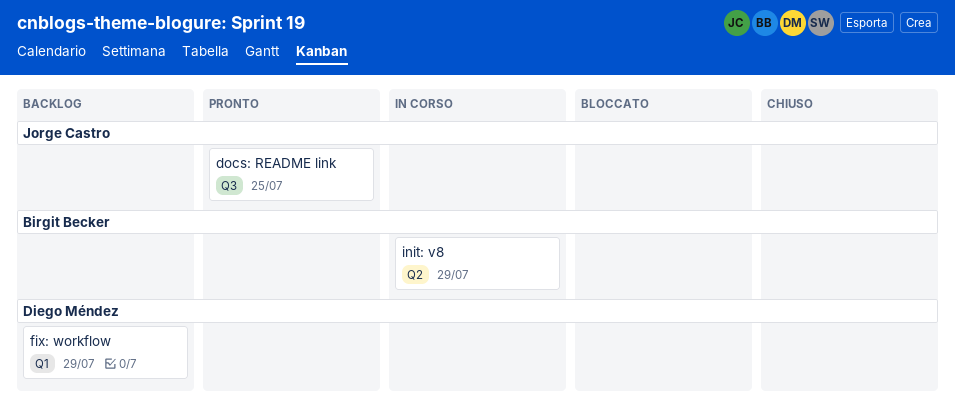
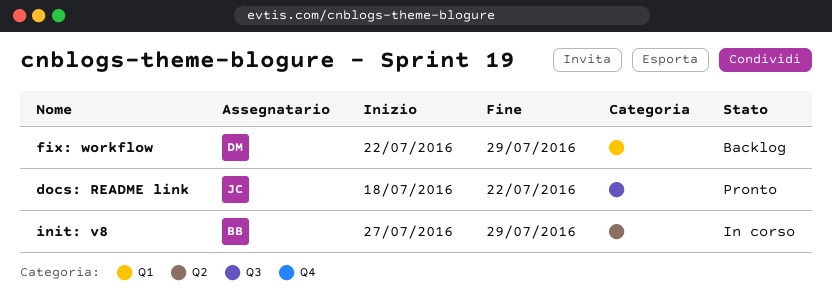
docs: README link, due: Jul 25 -> Jul 22

